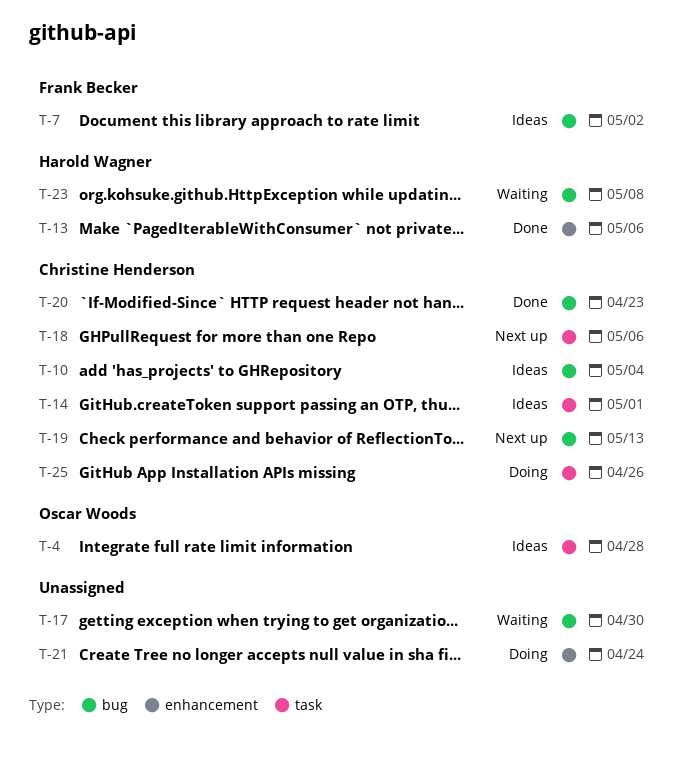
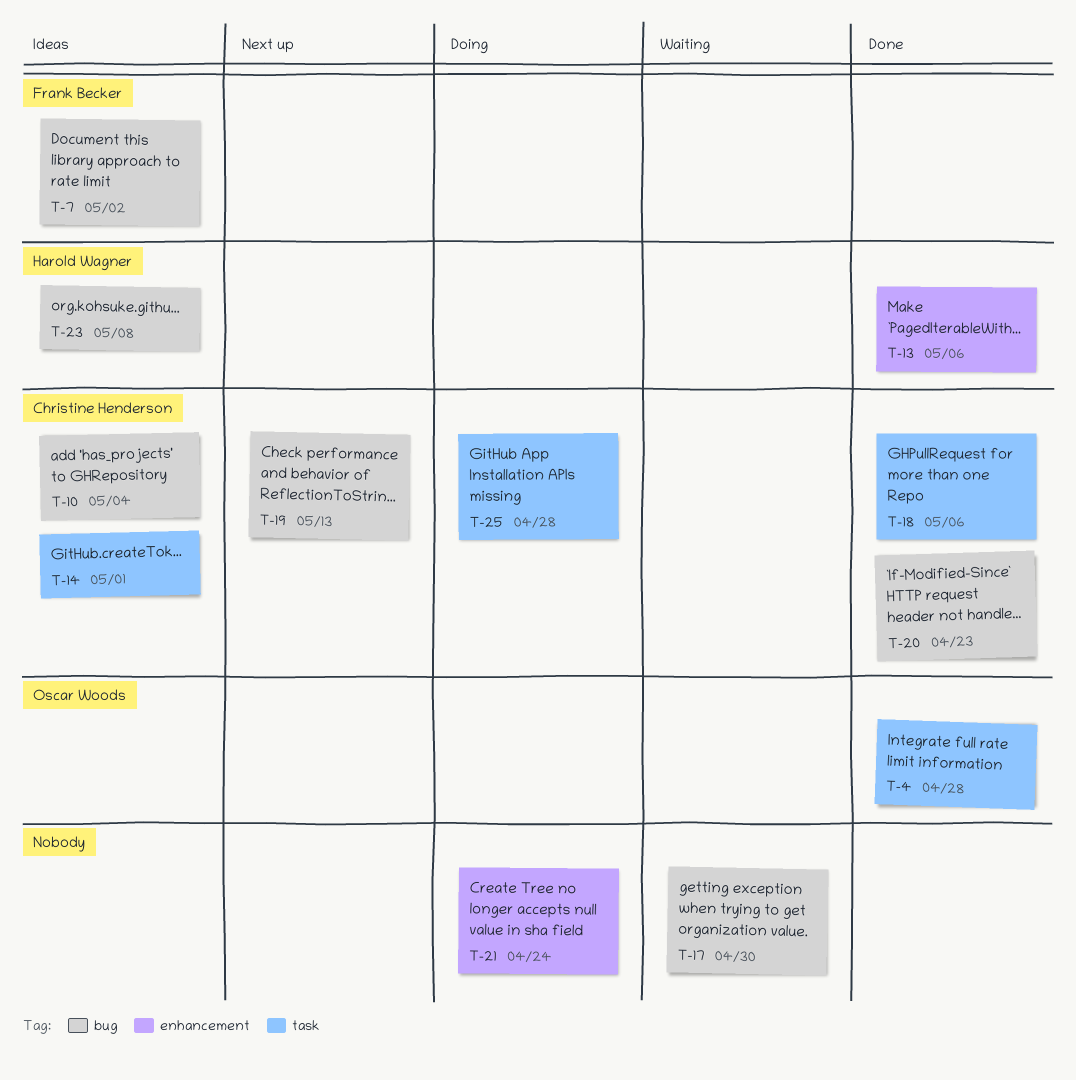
T-4, status: Ideas -> Done
T-18, status: Next up -> Done
T-23, status: Waiting -> Ideas
T-25, due: Apr 26 -> Apr 28

